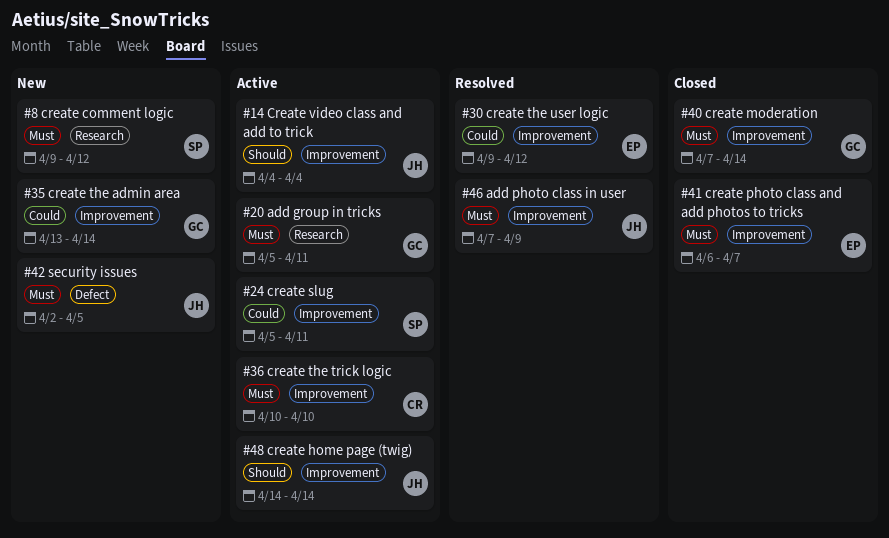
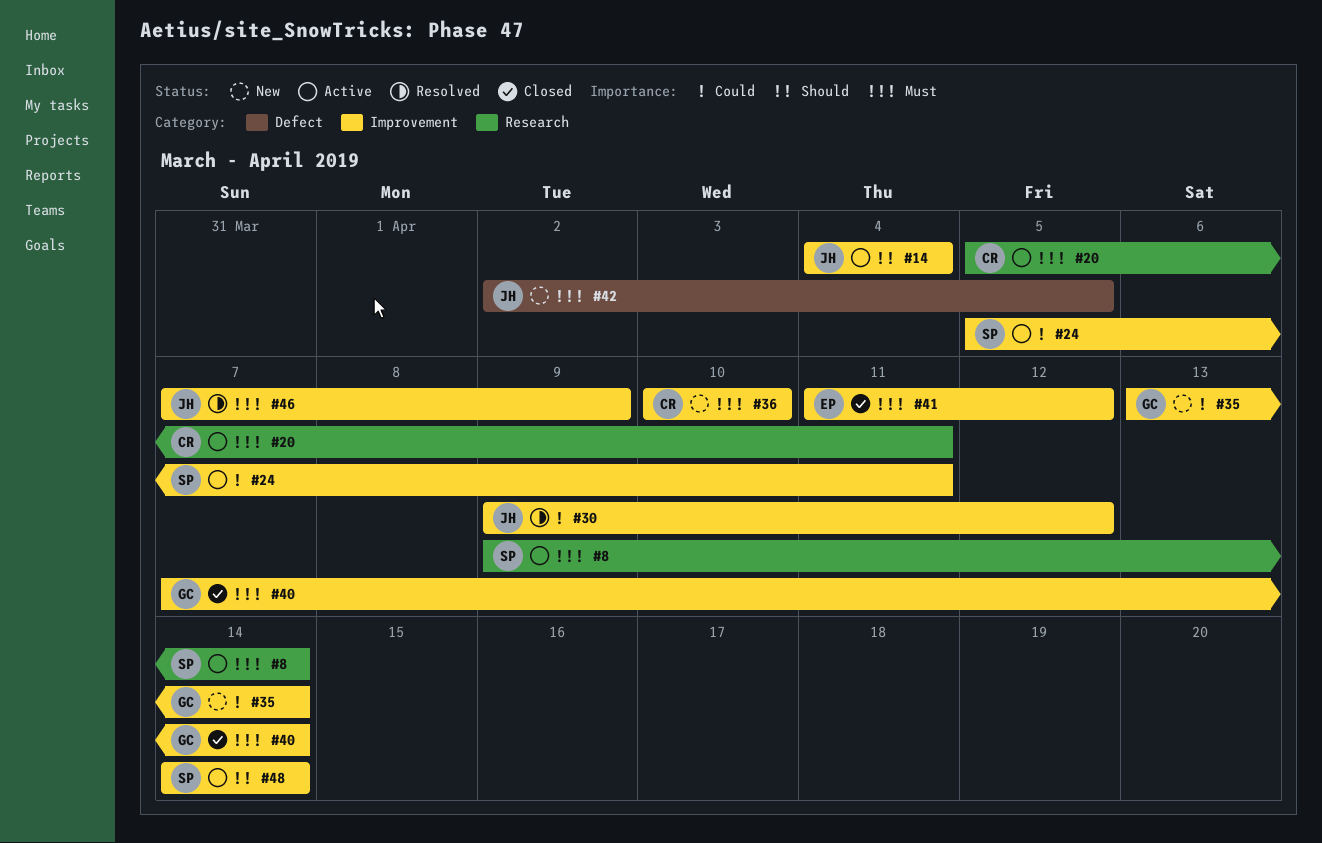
#8, status: New -> Active
#8, due: Apr 12 -> Apr 14
#20, owner: GC -> CR
#30, owner: EP -> JH
#36, status: Active -> New
#41, start: Apr 6 -> Apr 11
#41, due: Apr 7 -> Apr 12
#48, owner: JH -> SP

